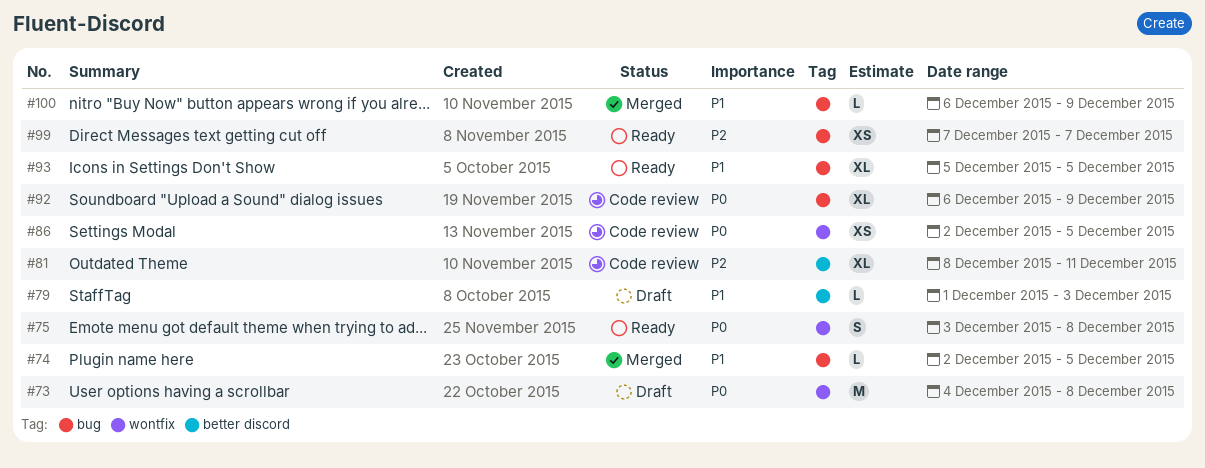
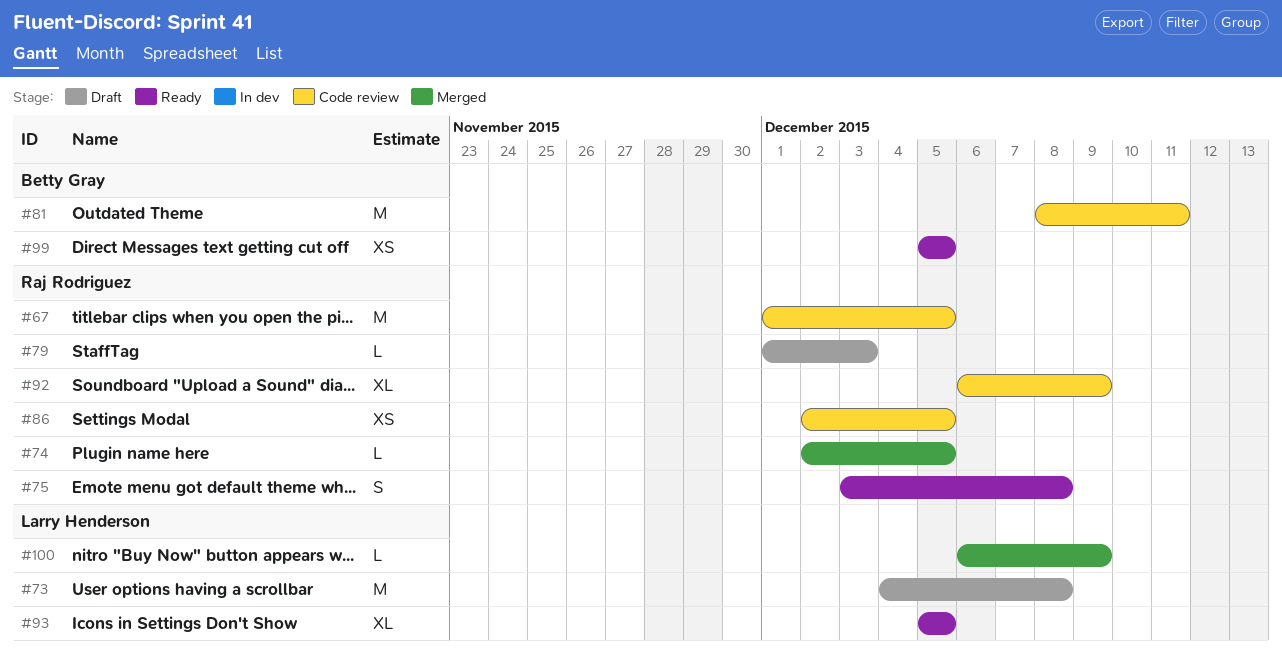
#67: none -> present
#81, estimate: XL -> M
#99, start: Dec 7 -> Dec 5
#99, due: Dec 7 -> Dec 5

